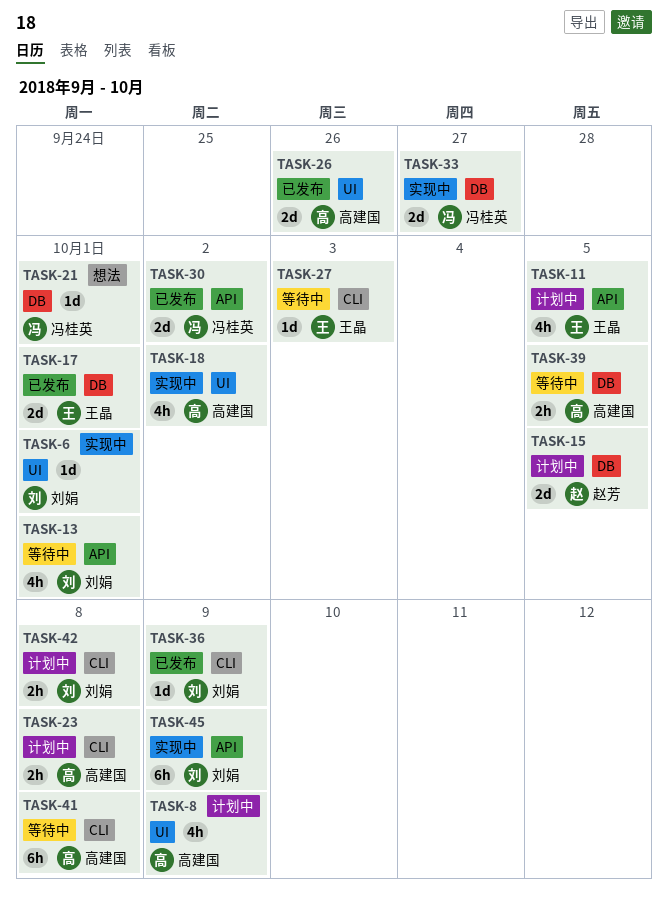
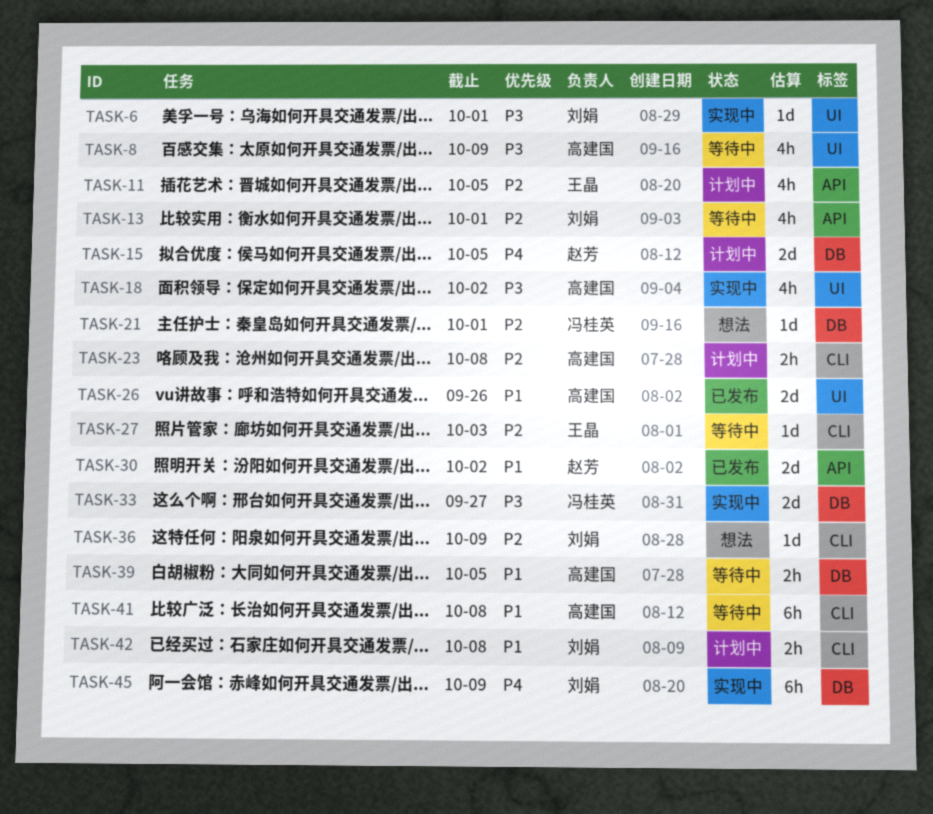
TASK-8, status: 计划中 -> 等待中
TASK-17: present -> none
TASK-30, owner: 冯桂英 -> 赵芳
TASK-36, status: 已发布 -> 想法
TASK-45, label: API -> DB

